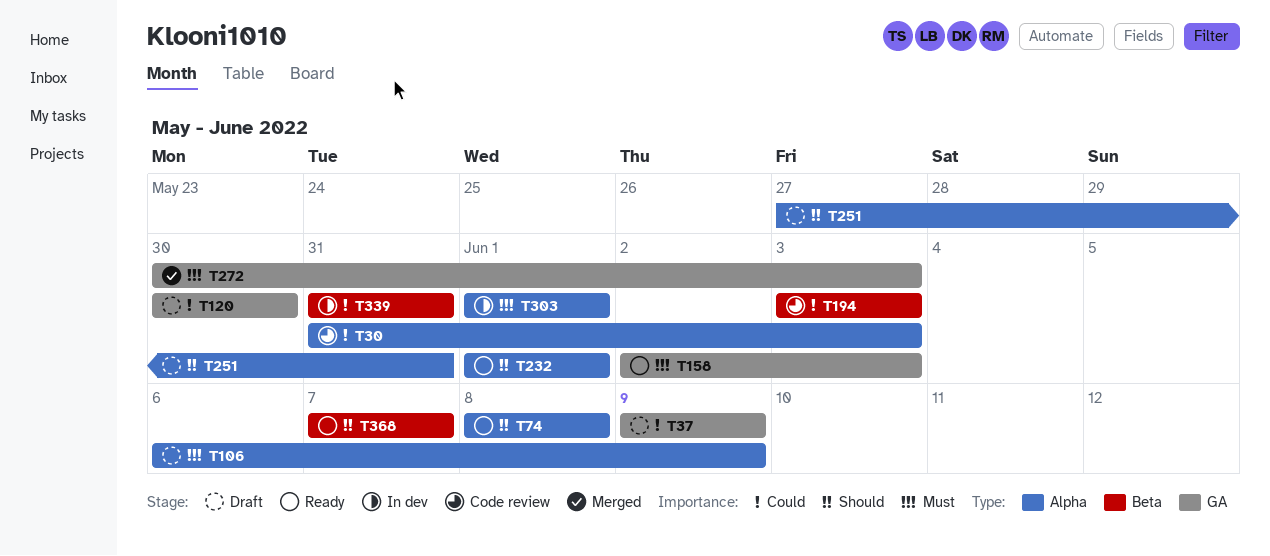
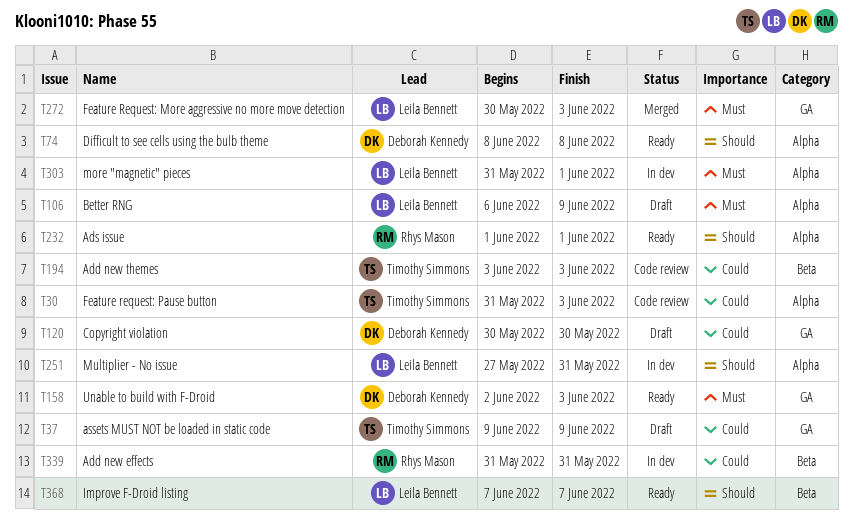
T251, status: Draft -> In dev
T303, start: Jun 1 -> May 31

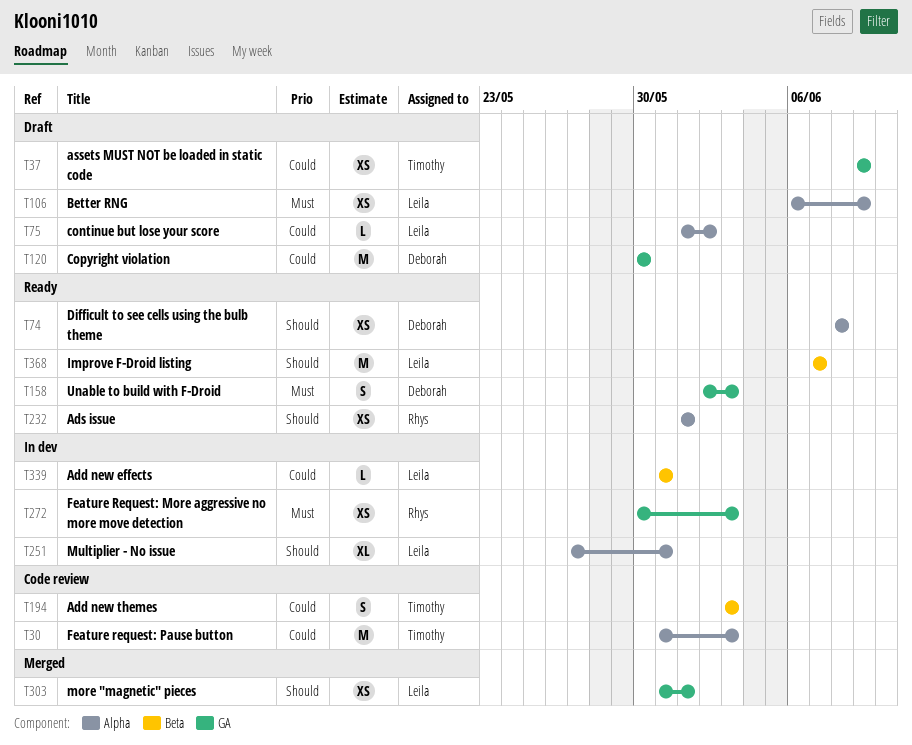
T75: none -> present
T272, status: Merged -> In dev
T272, owner: Leila Bennett -> Rhys Mason
T303, status: In dev -> Merged
T303, priority: Must -> Should
T303, label: Alpha -> GA
T339, owner: Rhys Mason -> Leila Bennett

